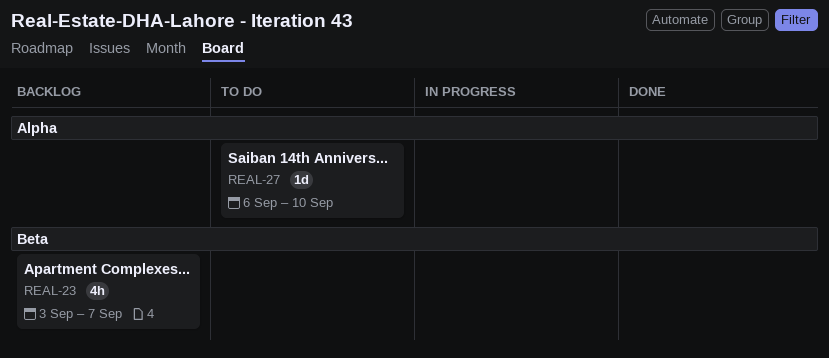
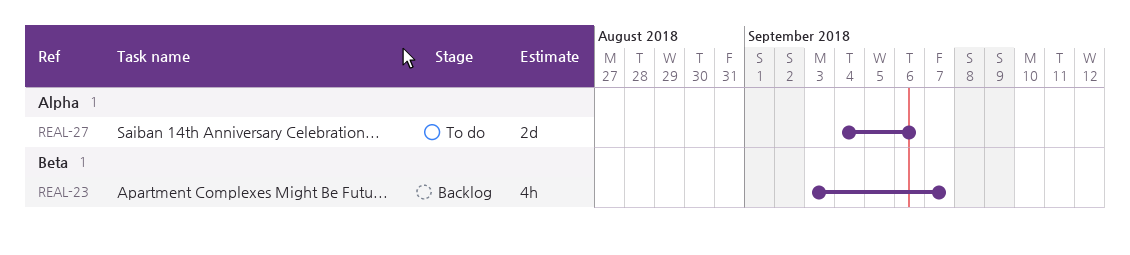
REAL-27, estimate: 1d -> 2d
REAL-27, start: Sep 6 -> Sep 4
REAL-27, due: Sep 10 -> Sep 6

